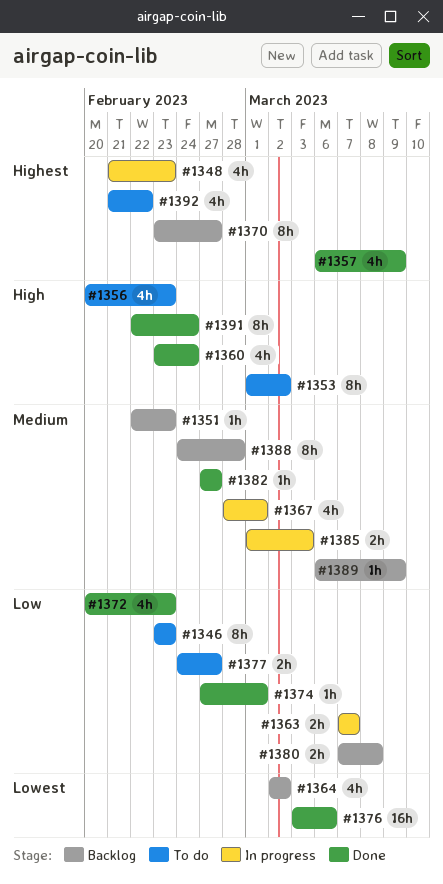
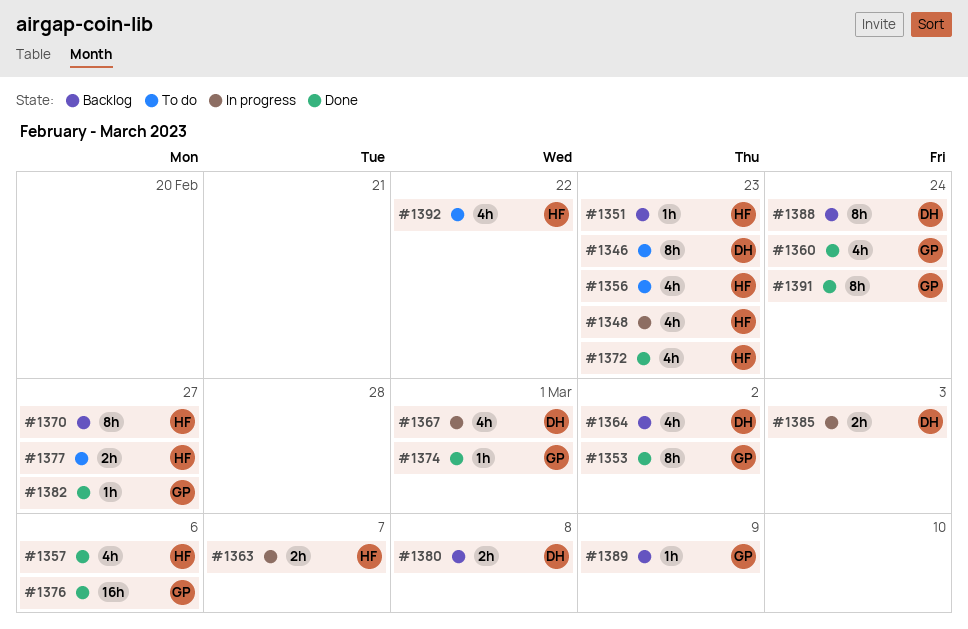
#1353, status: To do -> Done
#1357, due: Mar 9 -> Mar 6
#1388, due: Feb 28 -> Feb 24

